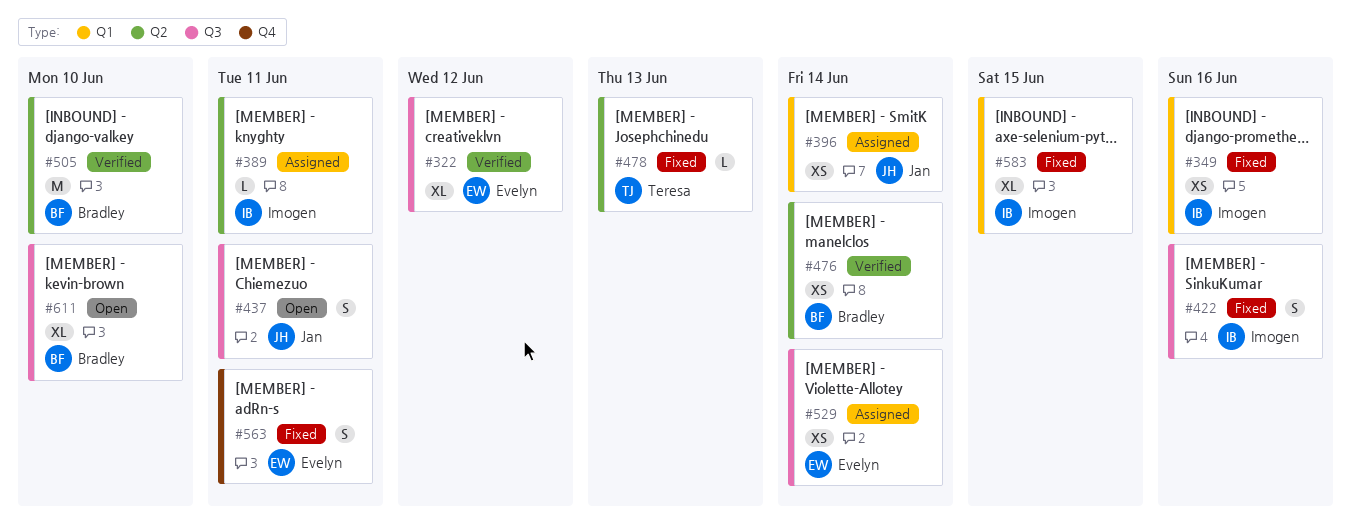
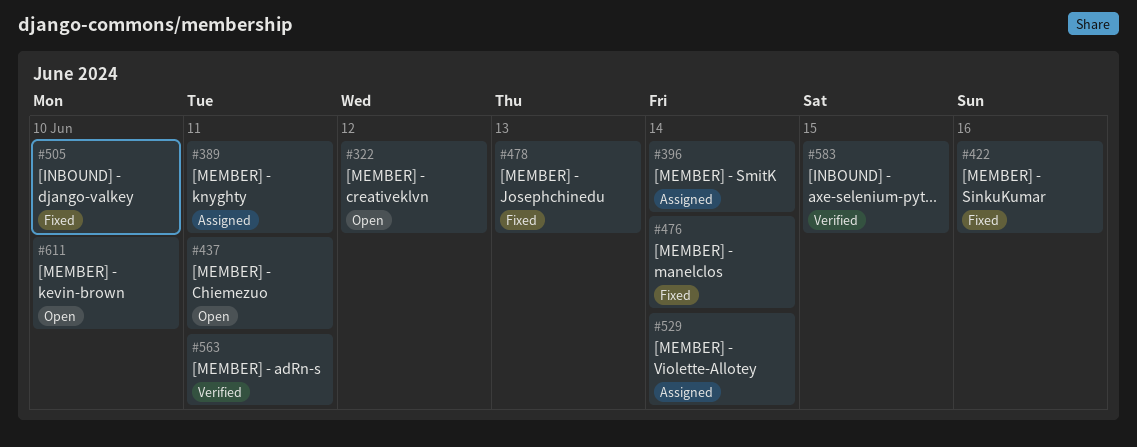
#322, status: Verified -> Open
#349: present -> none
#476, status: Verified -> Fixed
#505, status: Verified -> Fixed
#563, status: Fixed -> Verified
#583, status: Fixed -> Verified

